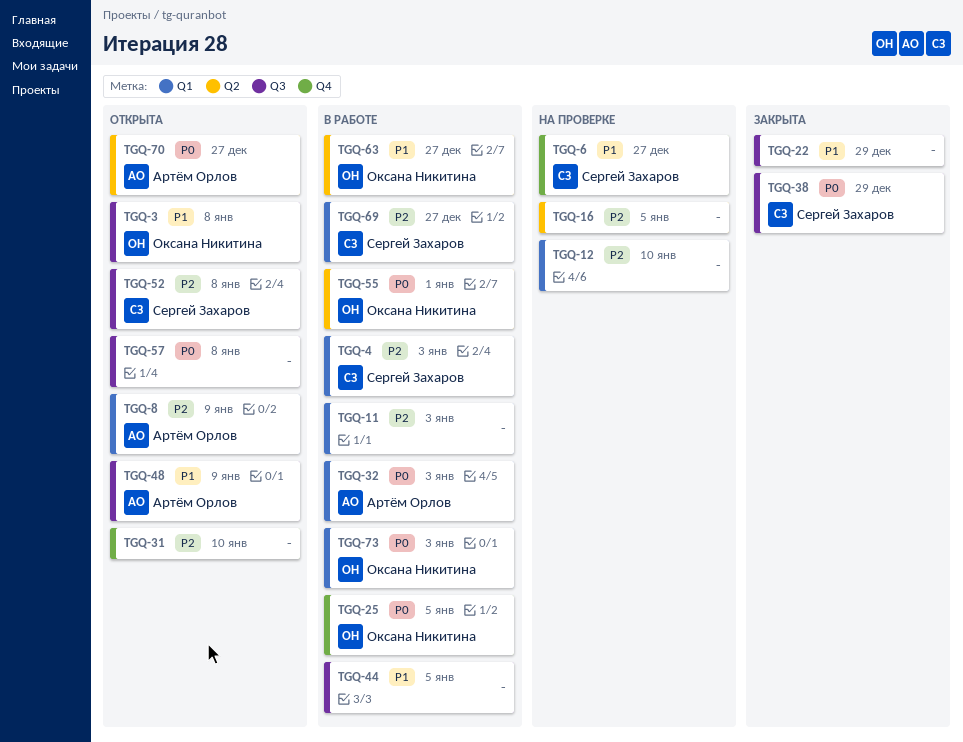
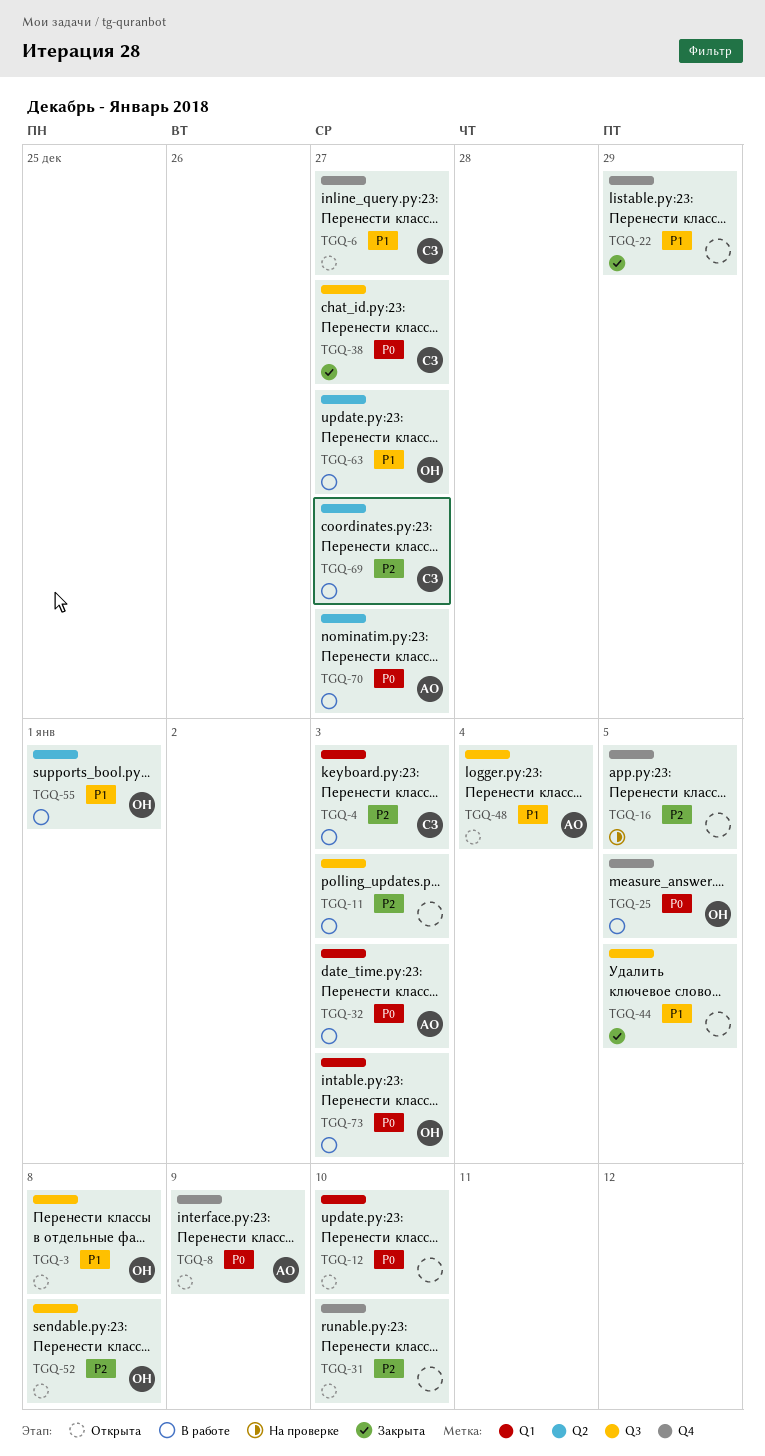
TGQ-6, status: На проверке -> Открыта
TGQ-8, priority: P2 -> P0
TGQ-8, label: Q1 -> Q4
TGQ-11, label: Q1 -> Q3
TGQ-12, status: На проверке -> Открыта
TGQ-12, priority: P2 -> P0
TGQ-16, label: Q2 -> Q4
TGQ-22, label: Q3 -> Q4
TGQ-38, due: Dec 29 -> Dec 27
TGQ-44, status: В работе -> Закрыта
TGQ-48, due: Jan 9 -> Jan 4
TGQ-52, owner: Сергей Захаров -> Оксана Никитина
TGQ-55, priority: P0 -> P1
TGQ-57: present -> none
TGQ-69, label: Q1 -> Q2
TGQ-70, status: Открыта -> В работе

